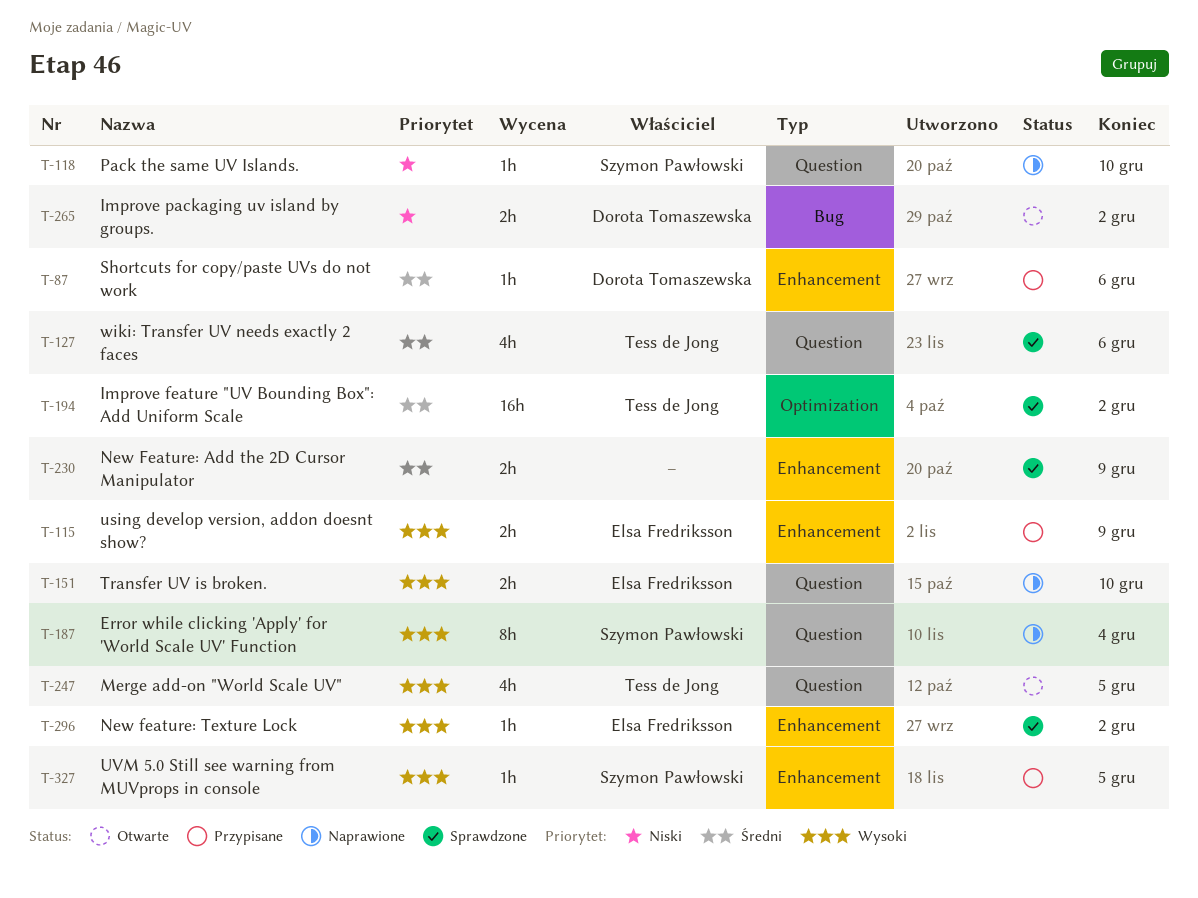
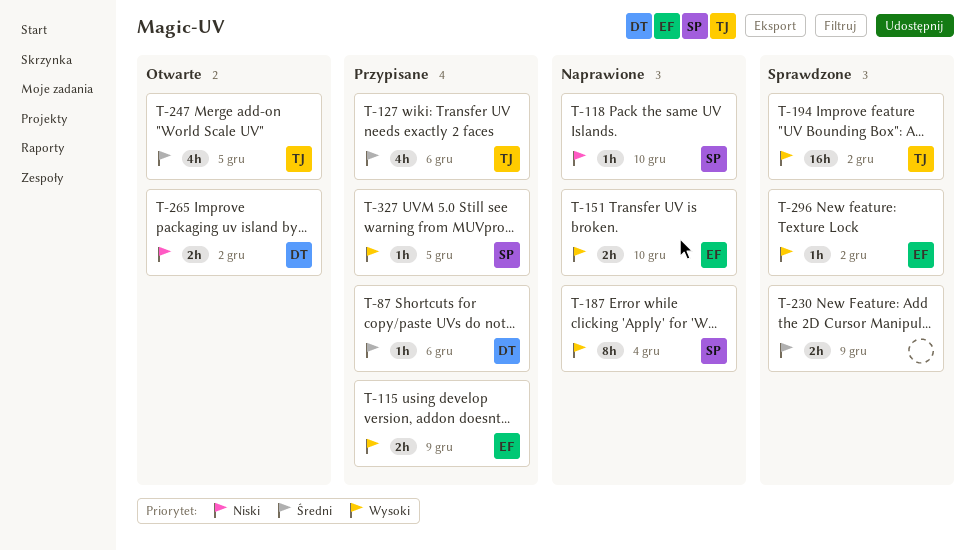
T-127, status: Sprawdzone -> Przypisane
T-194, priority: Średni -> Wysoki
T-247, priority: Wysoki -> Średni

